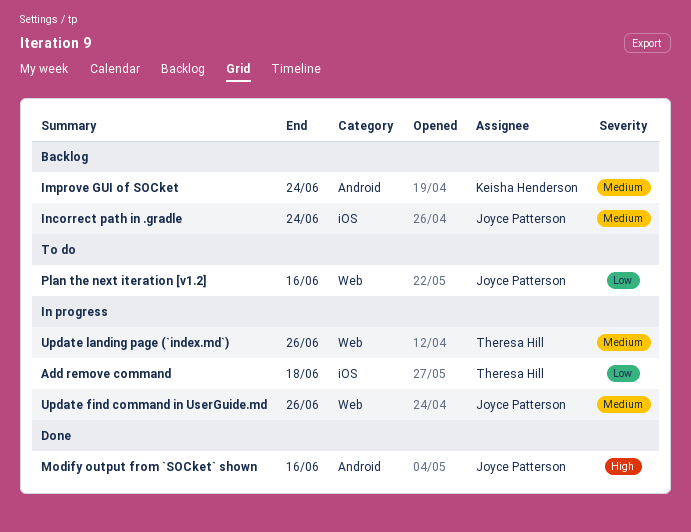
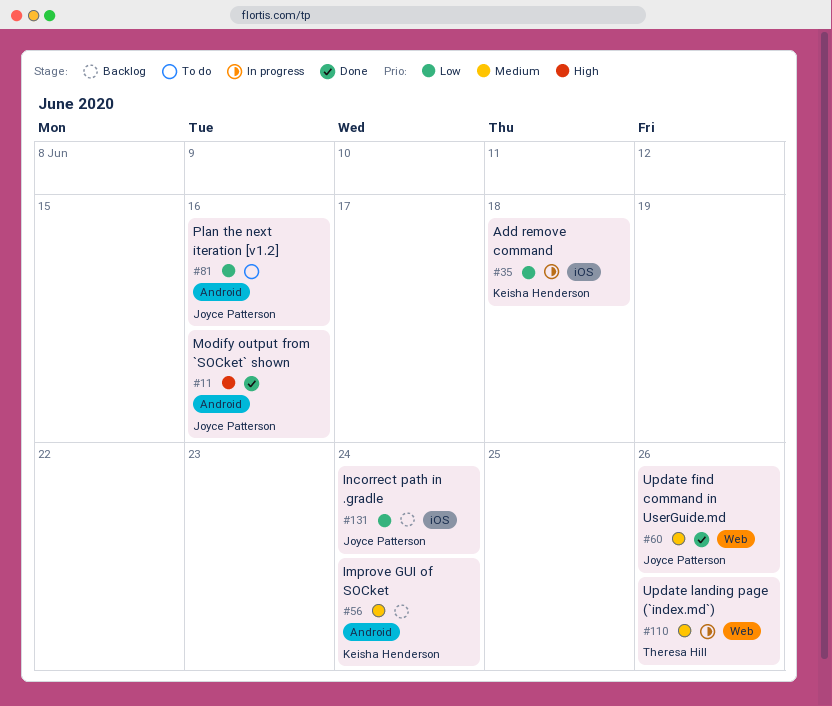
Add remove command, owner: Theresa Hill -> Keisha Henderson
Incorrect path in .gradle, priority: Medium -> Low
Plan the next iteration [v1.2], label: Web -> Android
Update find command in UserGuide.md, status: In progress -> Done

